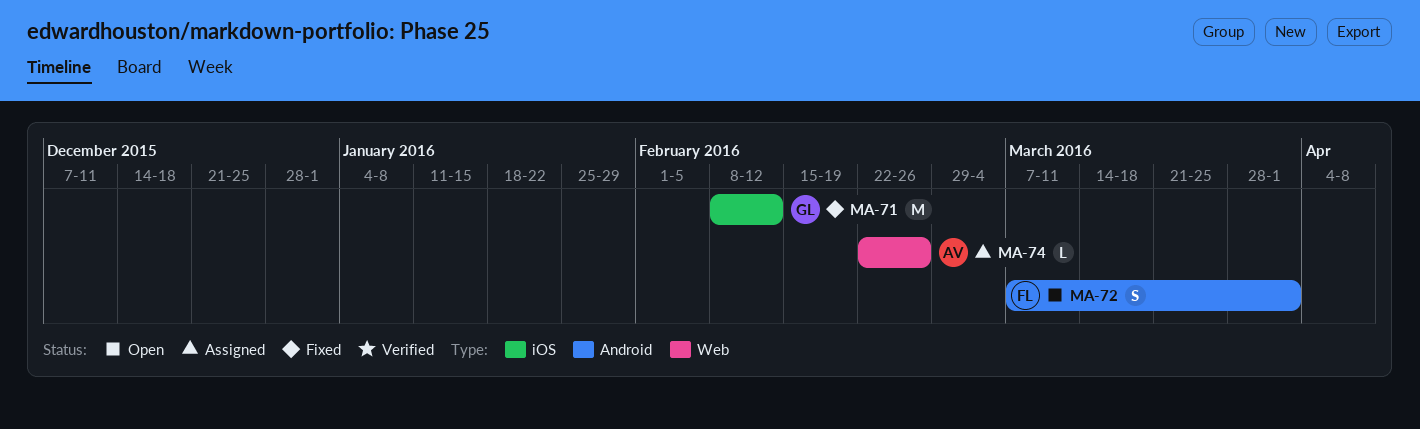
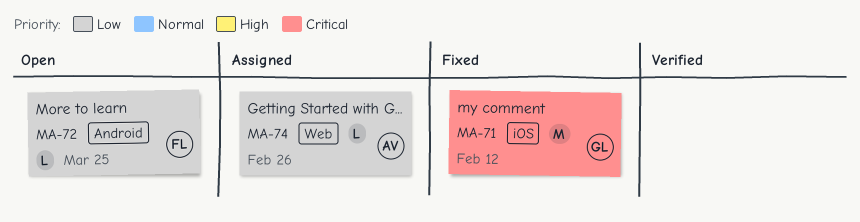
MA-72, estimate: S -> L
MA-72, due: Apr 1 -> Mar 25

